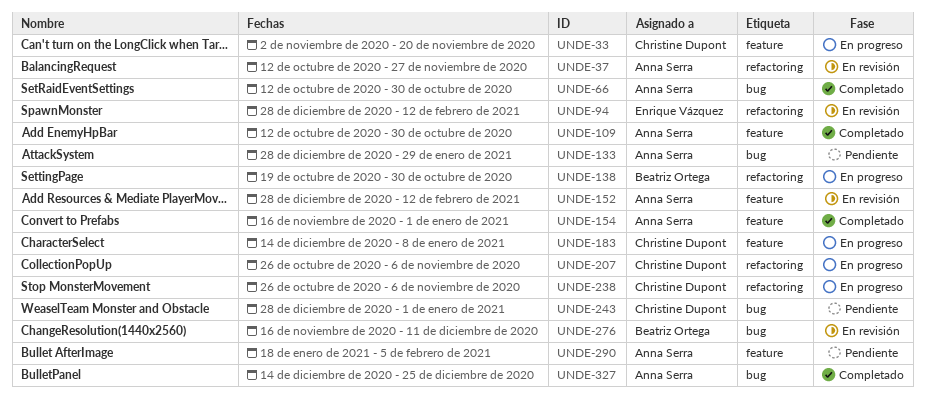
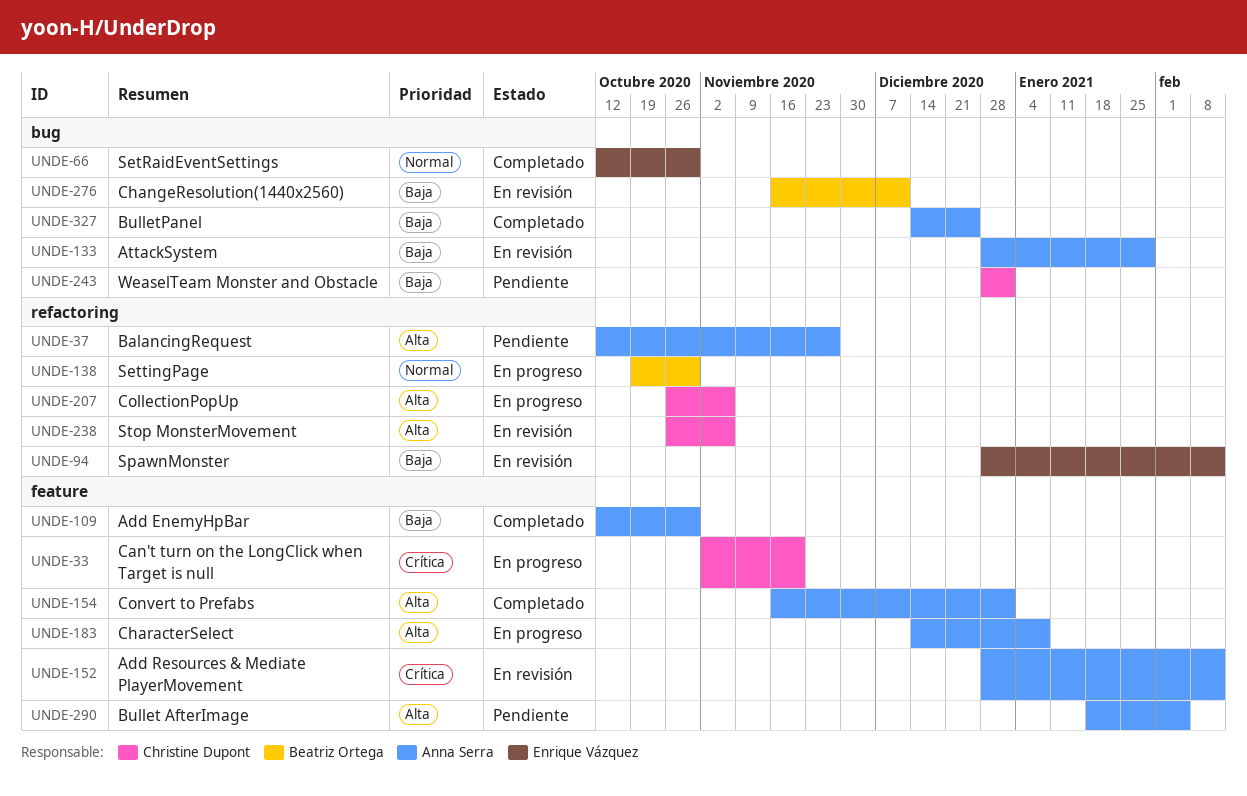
UNDE-37, status: En revisión -> Pendiente
UNDE-66, owner: Anna Serra -> Enrique Vázquez
UNDE-133, status: Pendiente -> En revisión
UNDE-183, owner: Christine Dupont -> Anna Serra
UNDE-238, status: En progreso -> En revisión

